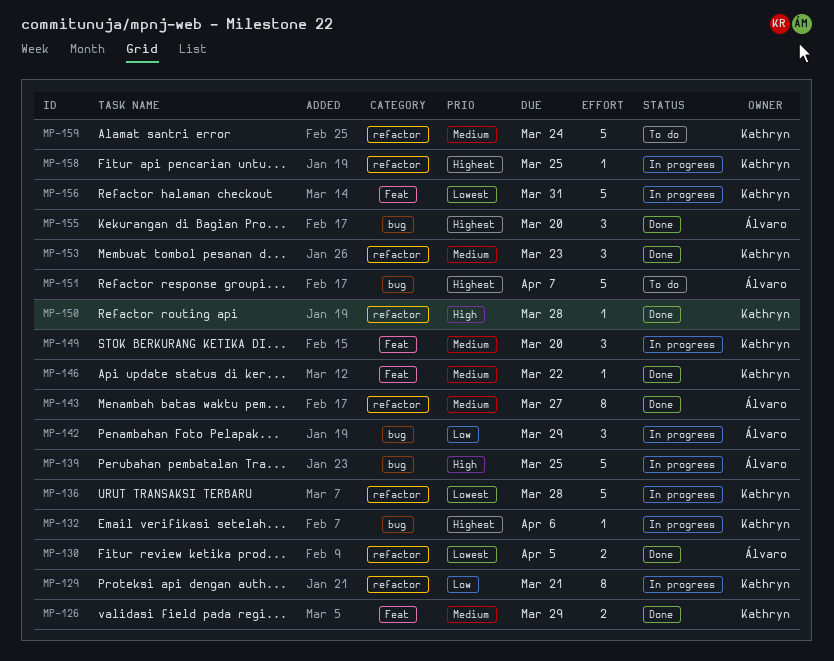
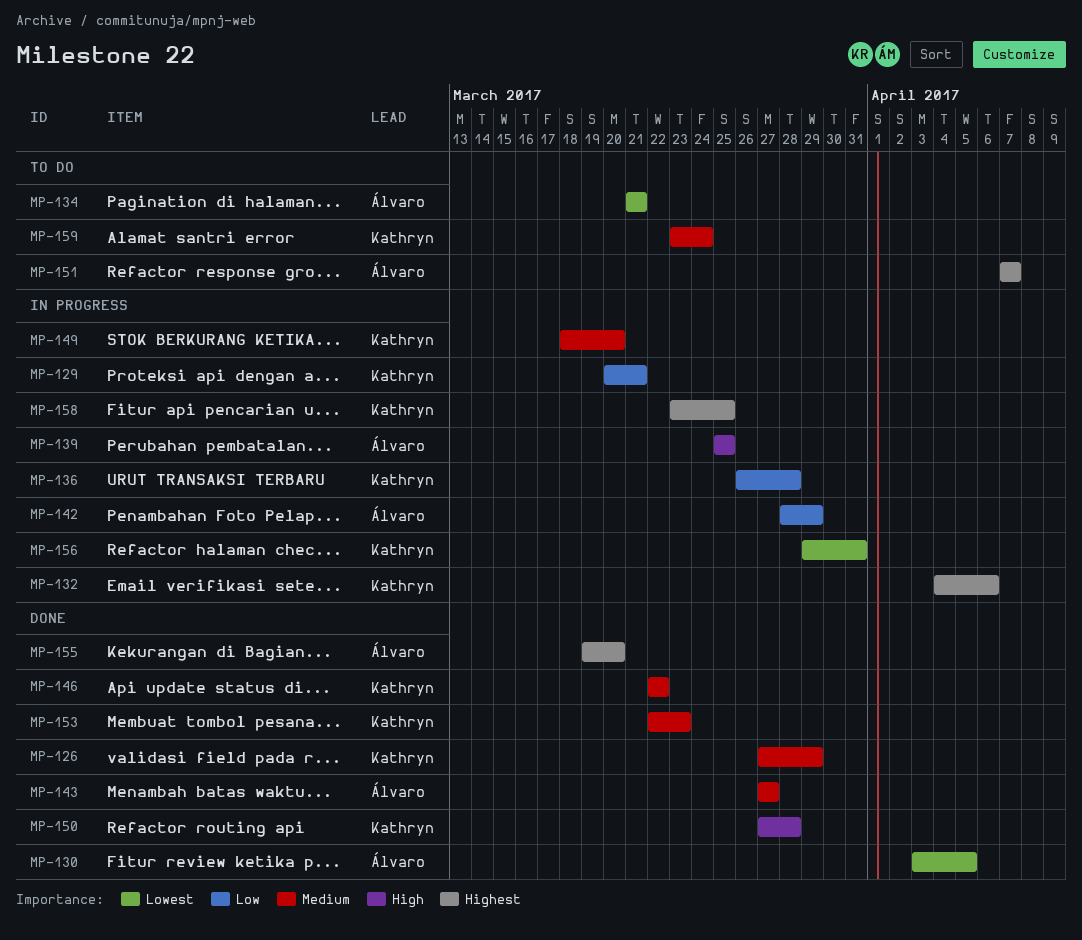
MP-134: none -> present
MP-136, priority: Lowest -> Low

